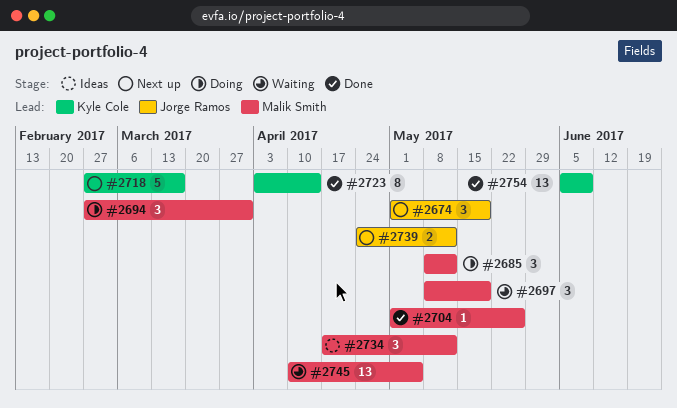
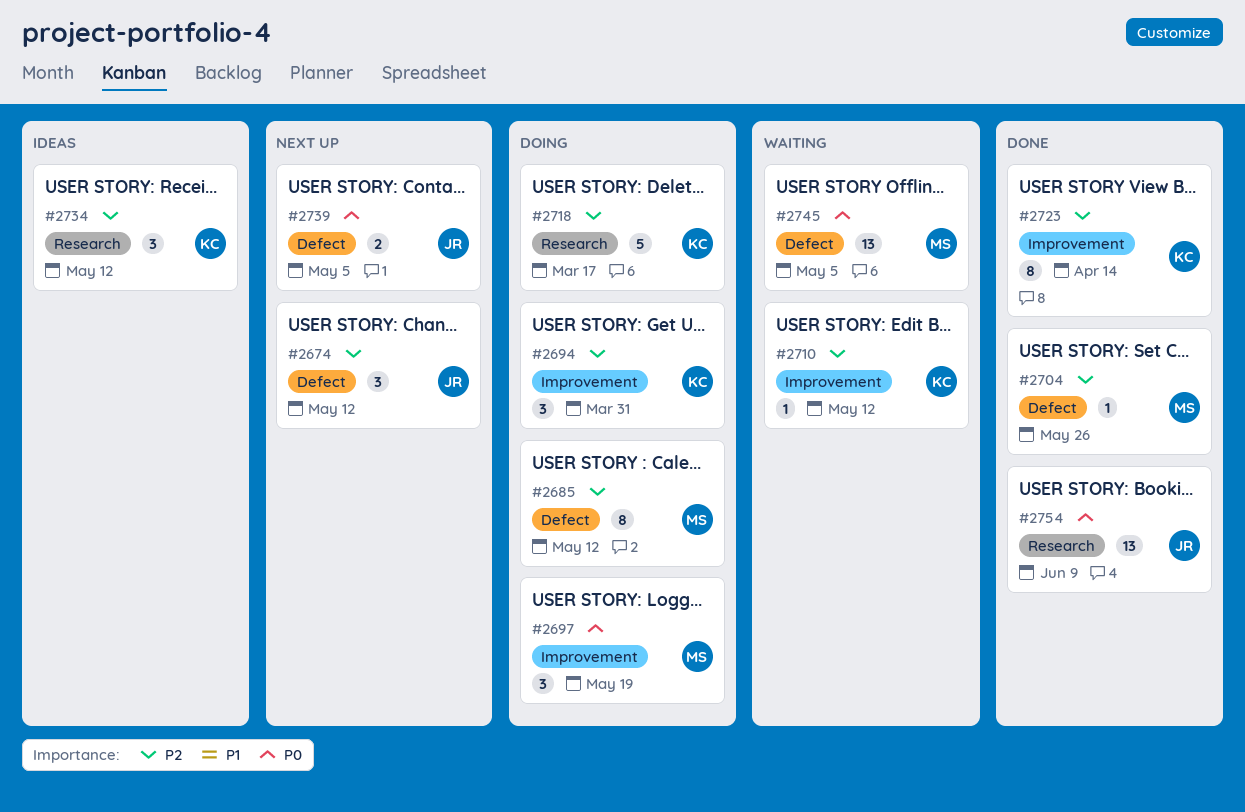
#2674, due: May 19 -> May 12
#2685, estimate: 3 -> 8
#2694, owner: Malik Smith -> Kyle Cole
#2697, status: Waiting -> Doing
#2710: none -> present
#2718, status: Next up -> Doing
#2734, owner: Malik Smith -> Kyle Cole
#2739, due: May 12 -> May 5
#2754, owner: Kyle Cole -> Jorge Ramos

